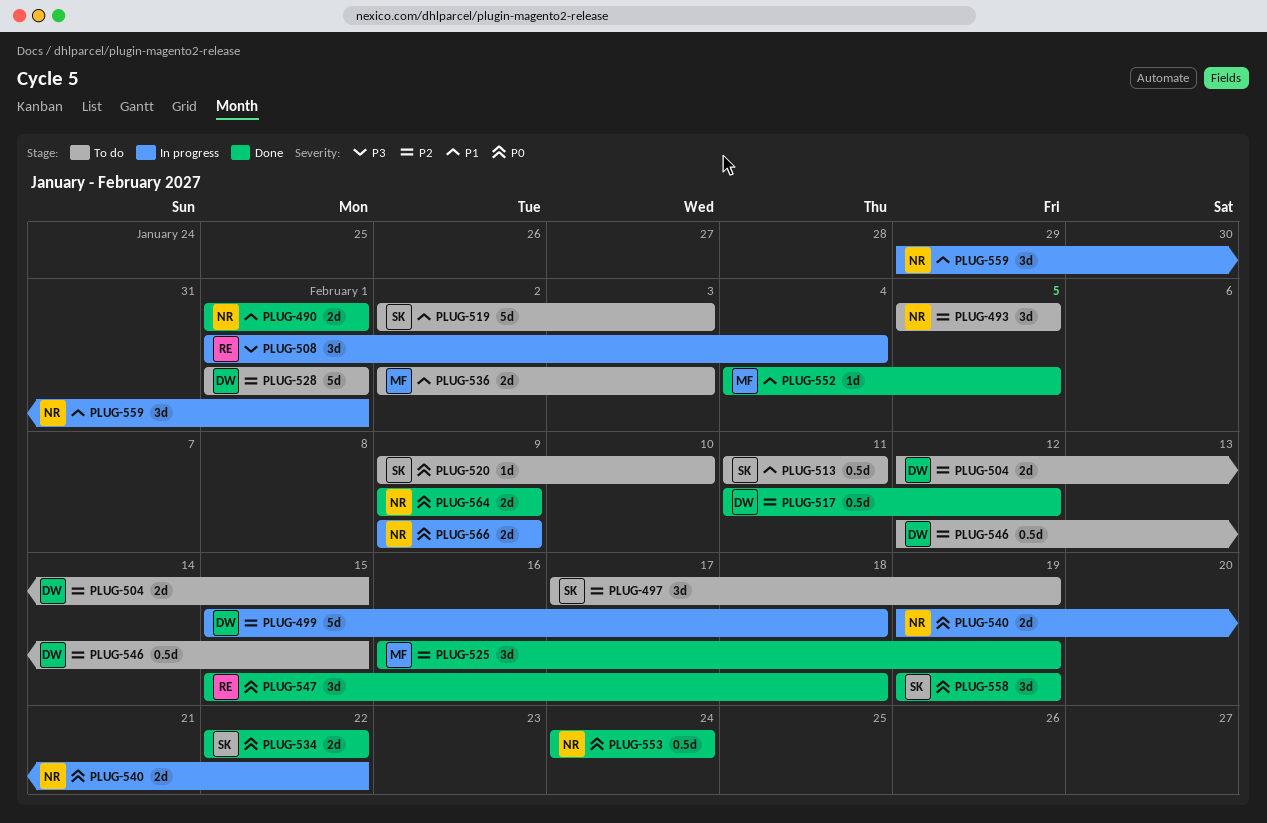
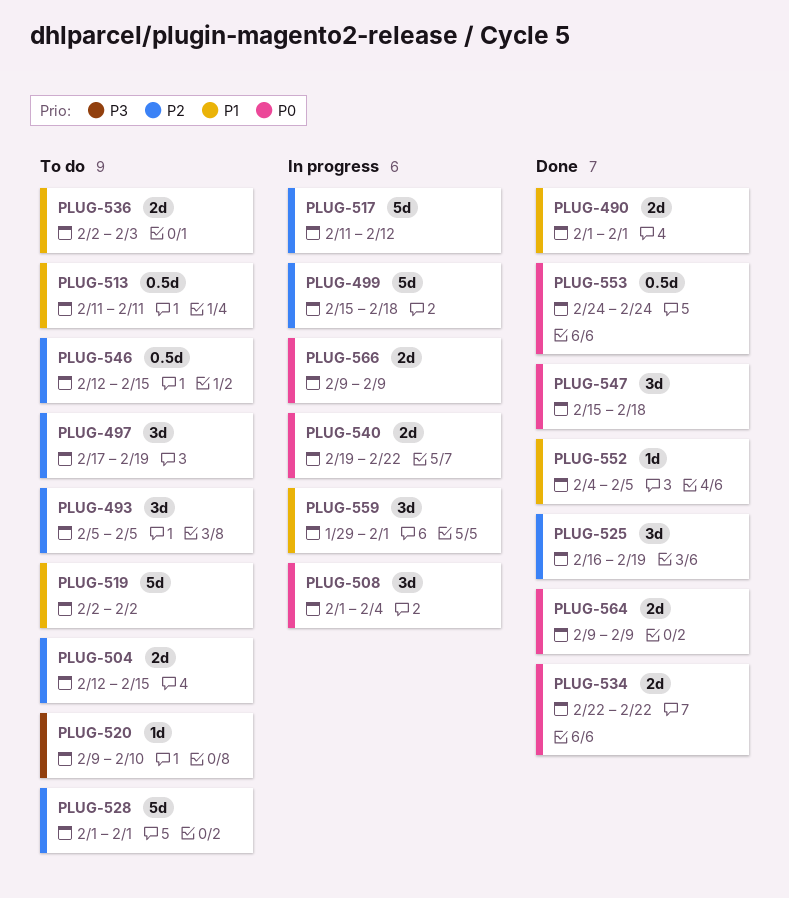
PLUG-508, priority: P3 -> P0
PLUG-517, status: Done -> In progress
PLUG-517, estimate: 0.5d -> 5d
PLUG-519, due: Feb 3 -> Feb 2
PLUG-520, priority: P0 -> P3
PLUG-558: present -> none

